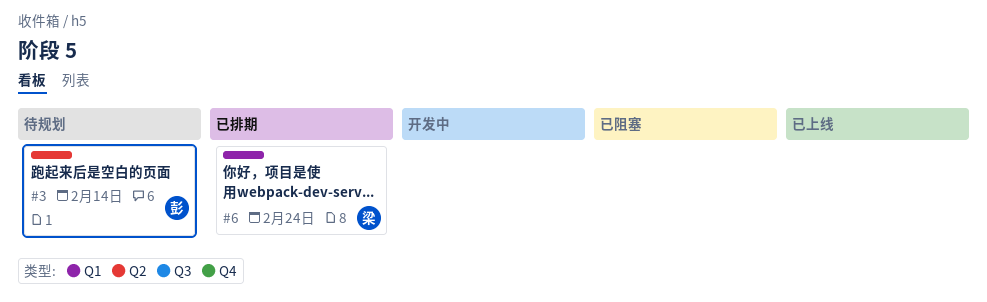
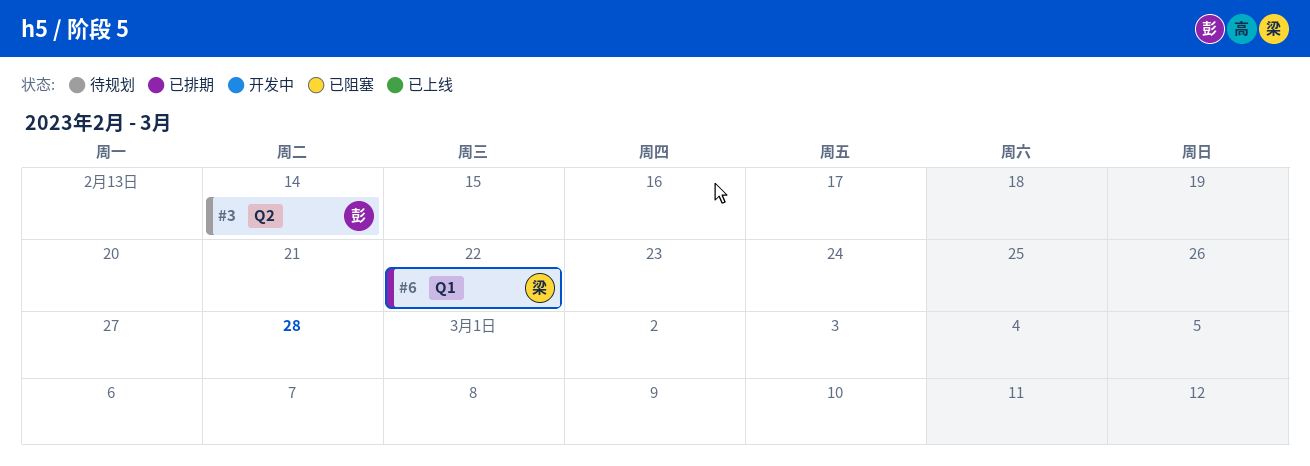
#6, due: Feb 24 -> Feb 22

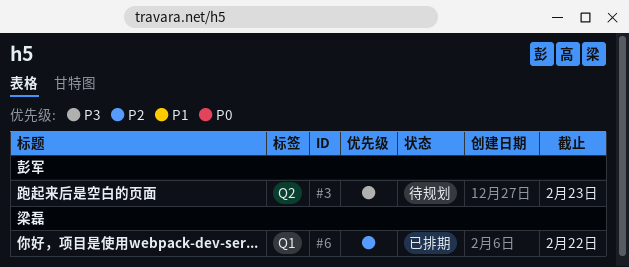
#3, due: Feb 14 -> Feb 23

